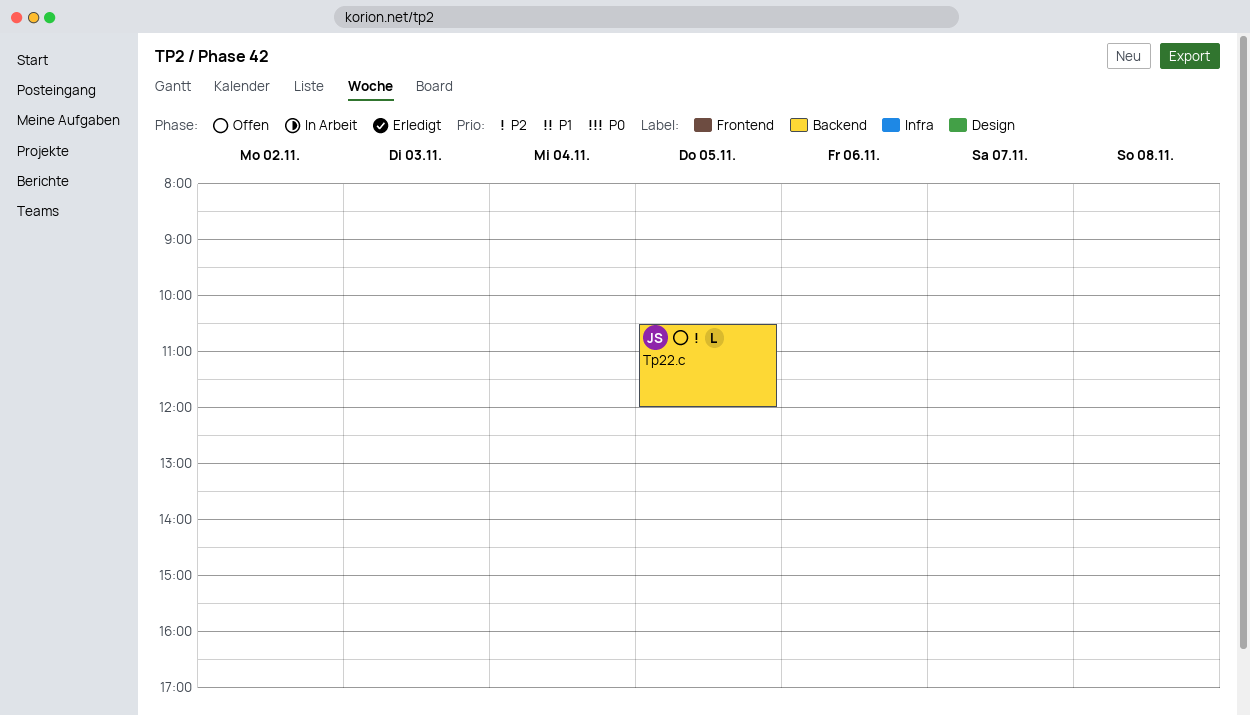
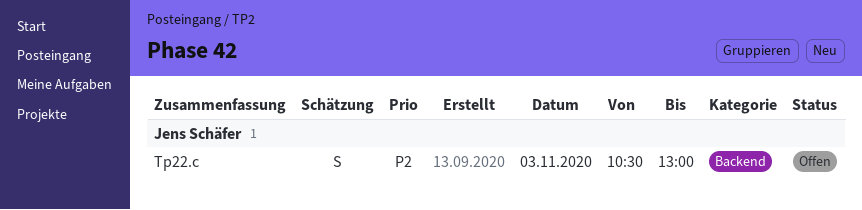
Tp22.c, estimate: L -> S
Tp22.c, day: Nov 5 -> Nov 3
Tp22.c, ends: 12:00 -> 13:00

